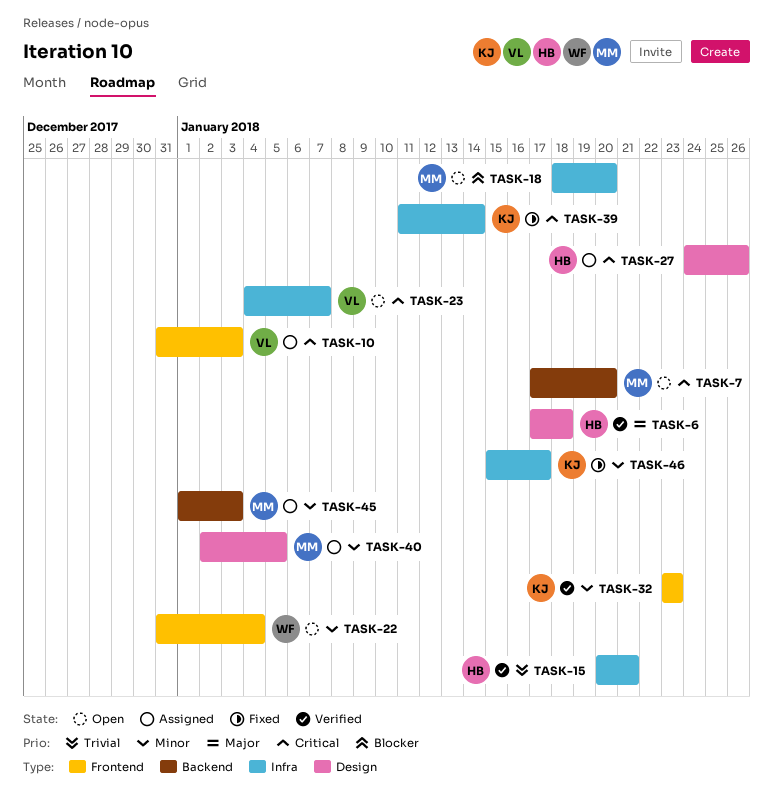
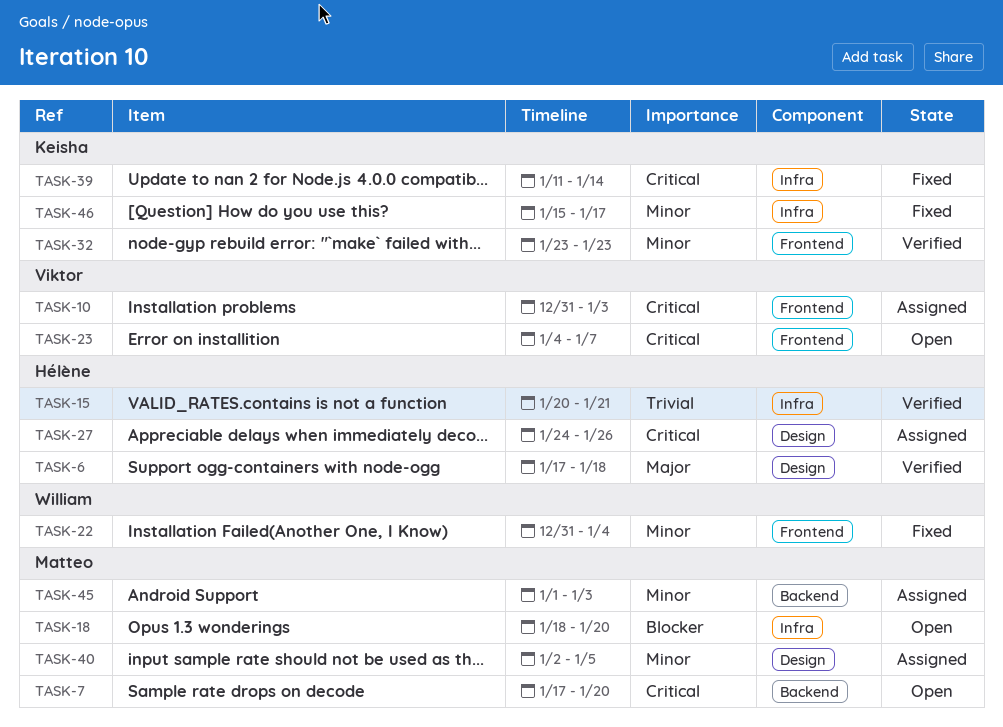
TASK-22, status: Open -> Fixed
TASK-23, label: Infra -> Frontend

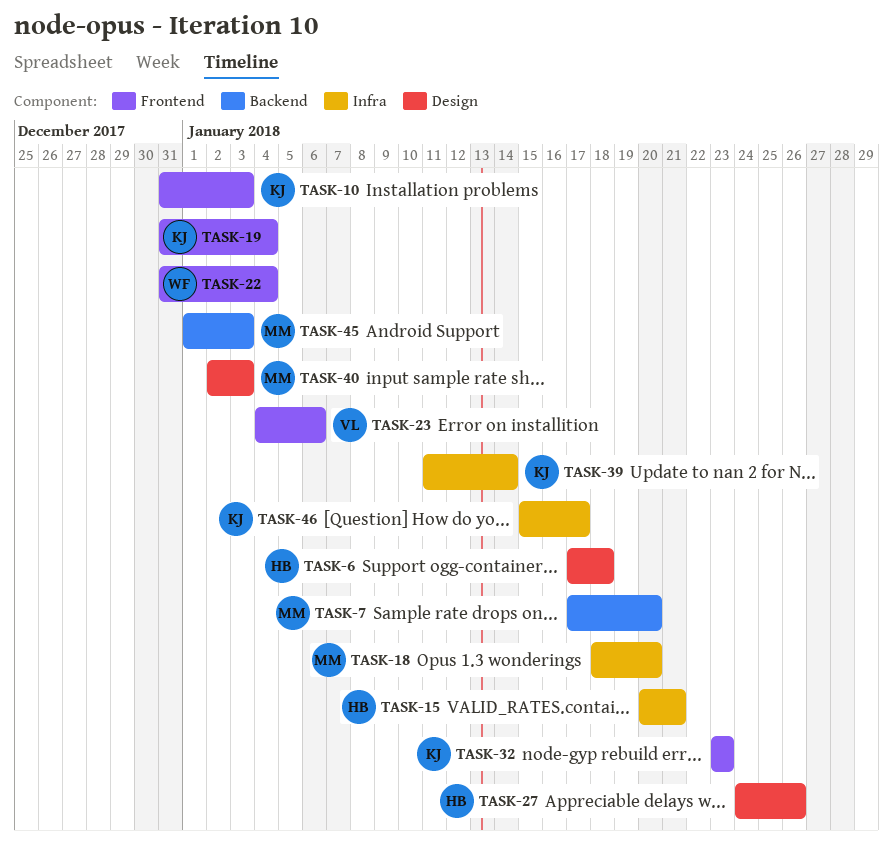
TASK-10, owner: Viktor -> Keisha
TASK-19: none -> present
TASK-23, due: Jan 7 -> Jan 6
TASK-40, due: Jan 5 -> Jan 3

